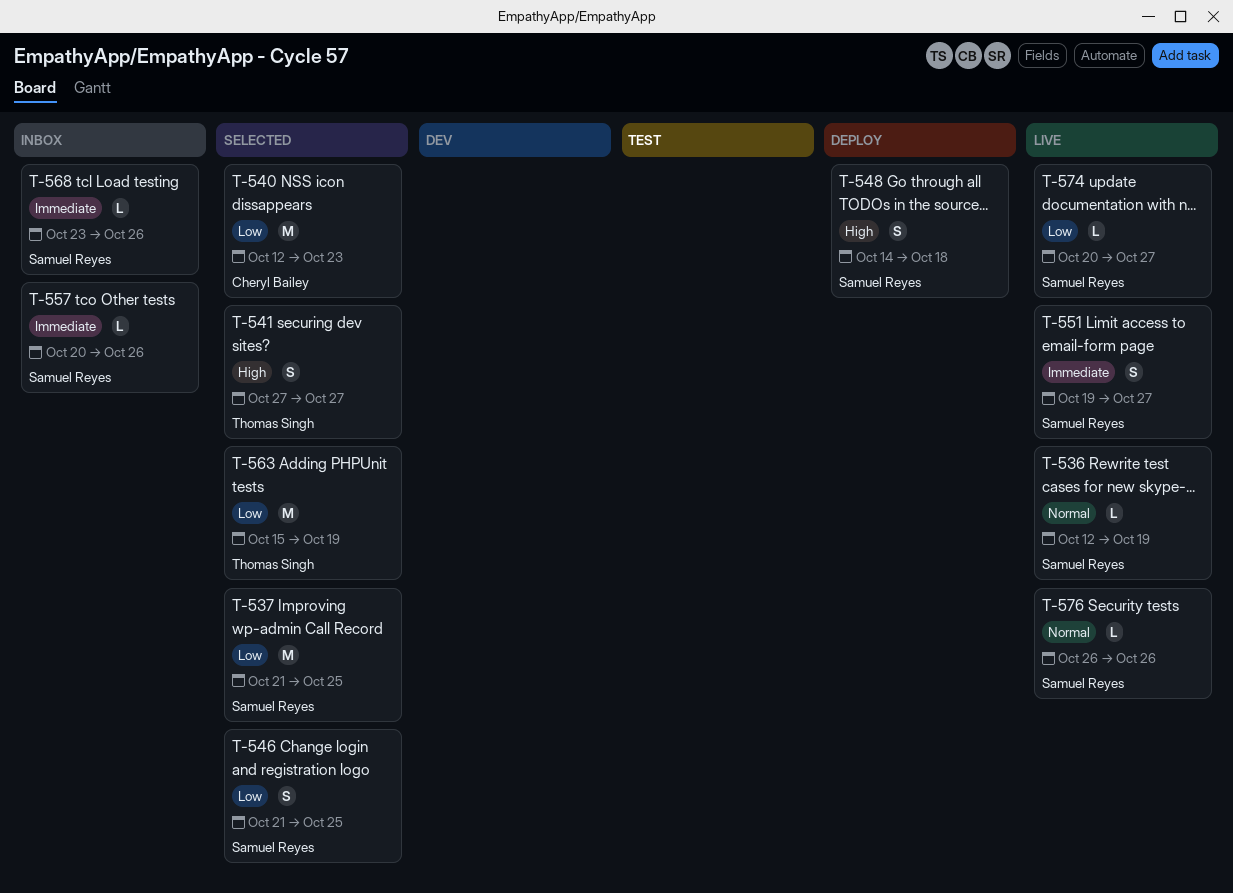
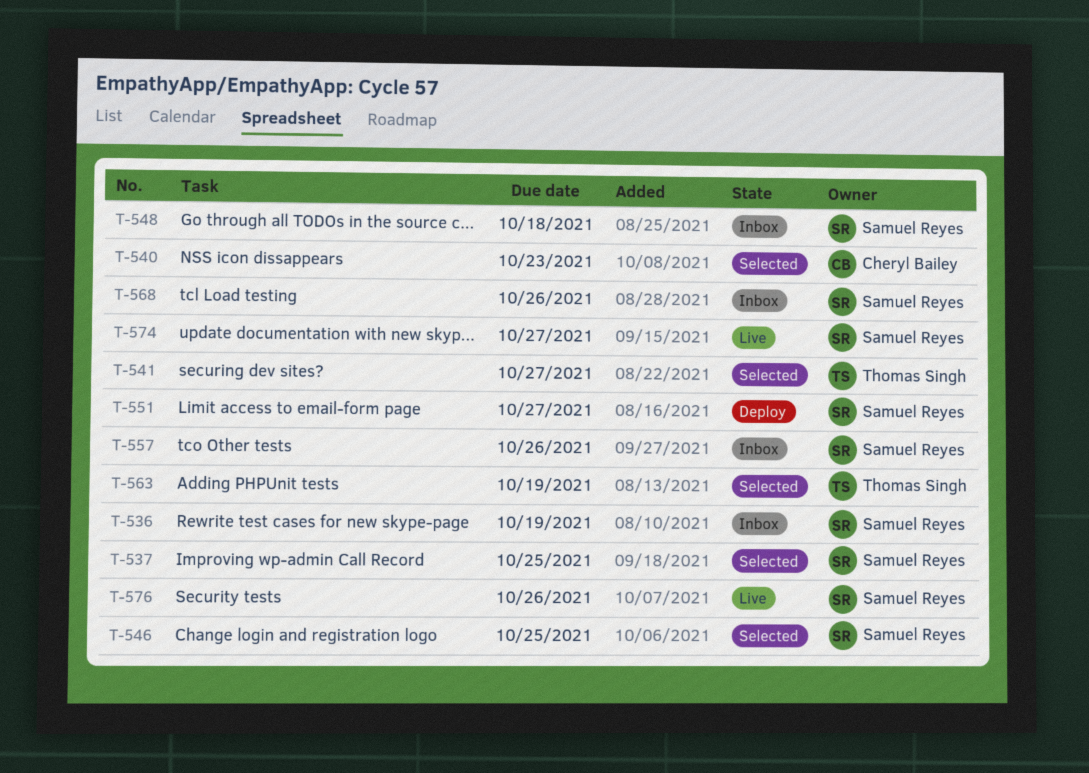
T-536, status: Live -> Inbox
T-548, status: Deploy -> Inbox
T-551, status: Live -> Deploy

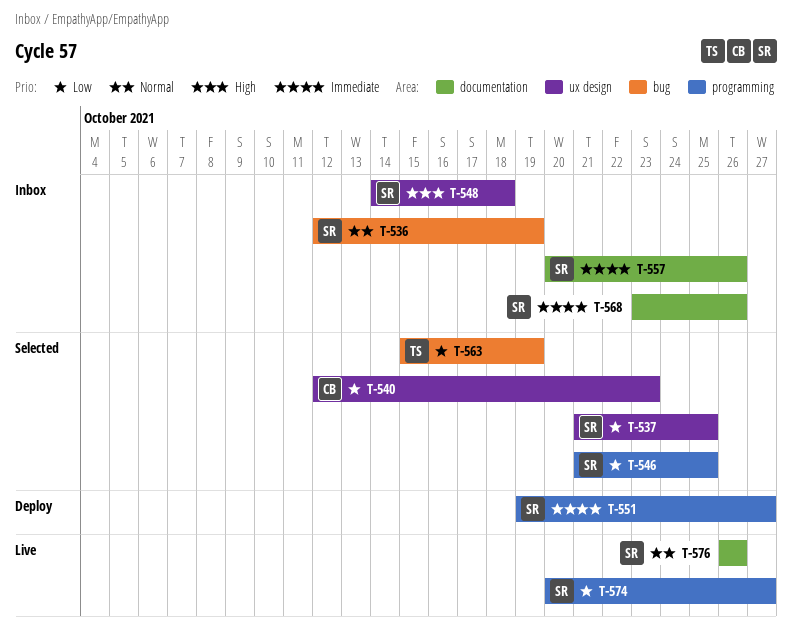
T-541: present -> none

